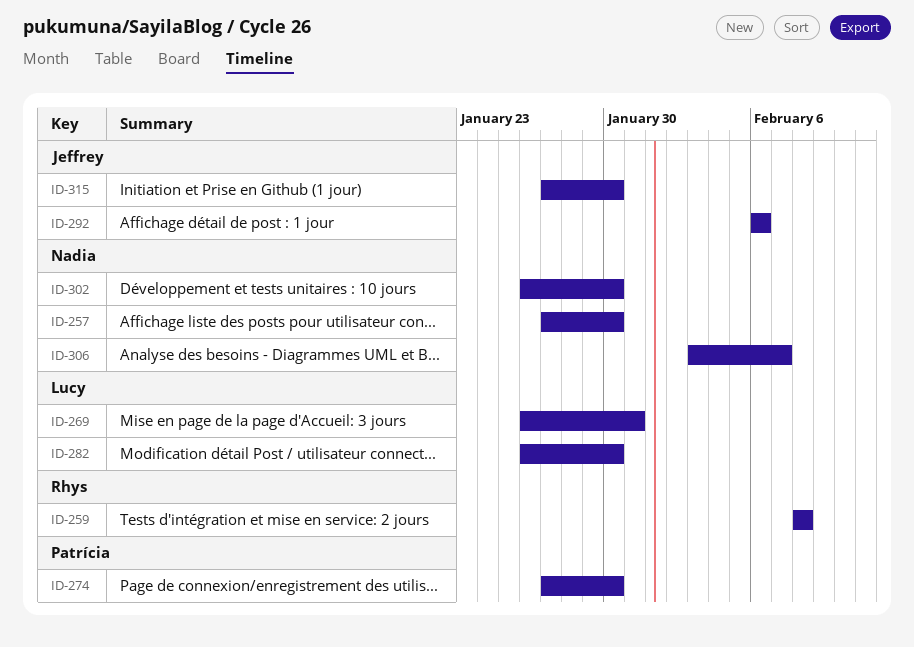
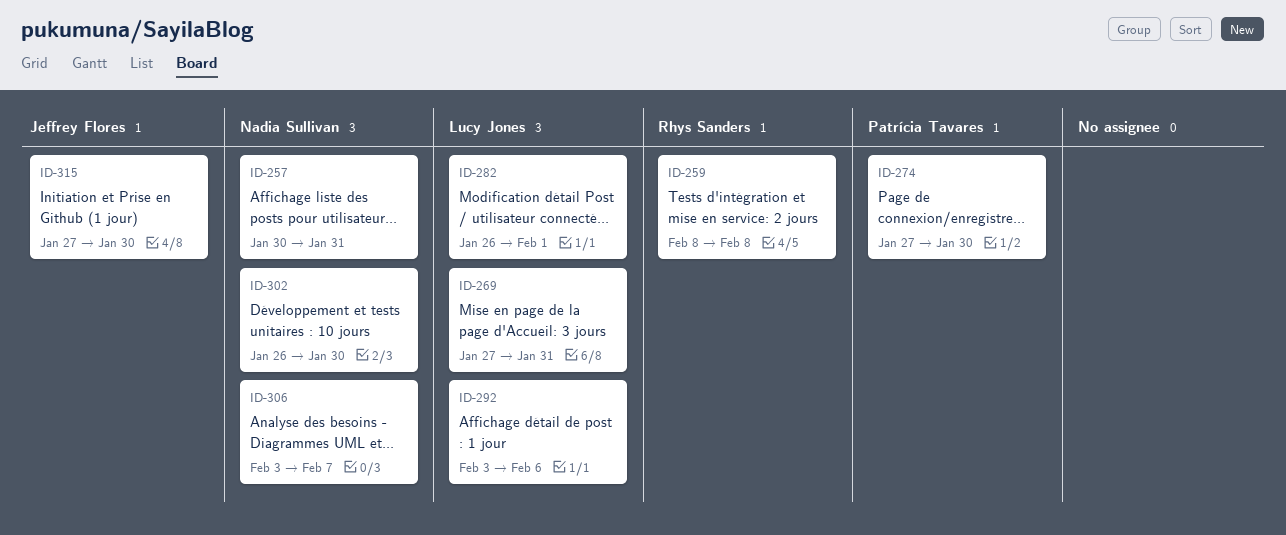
ID-257, start: Jan 27 -> Jan 30
ID-257, due: Jan 30 -> Jan 31
ID-269, start: Jan 26 -> Jan 27
ID-282, due: Jan 30 -> Feb 1
ID-292, owner: Jeffrey Flores -> Lucy Jones
ID-292, start: Feb 6 -> Feb 3

